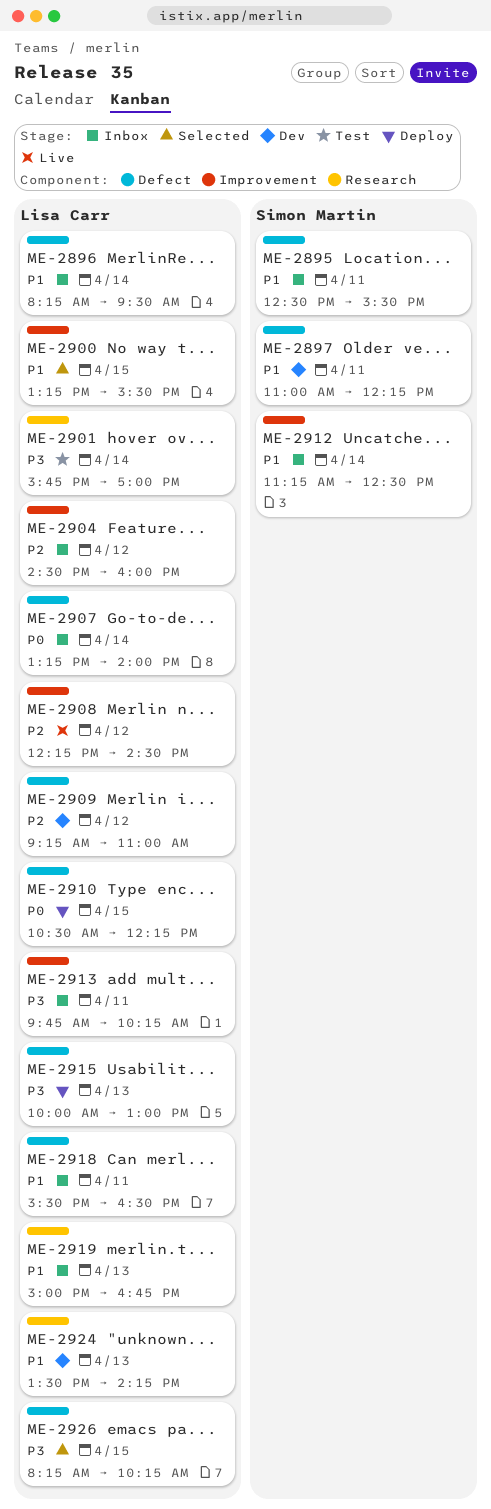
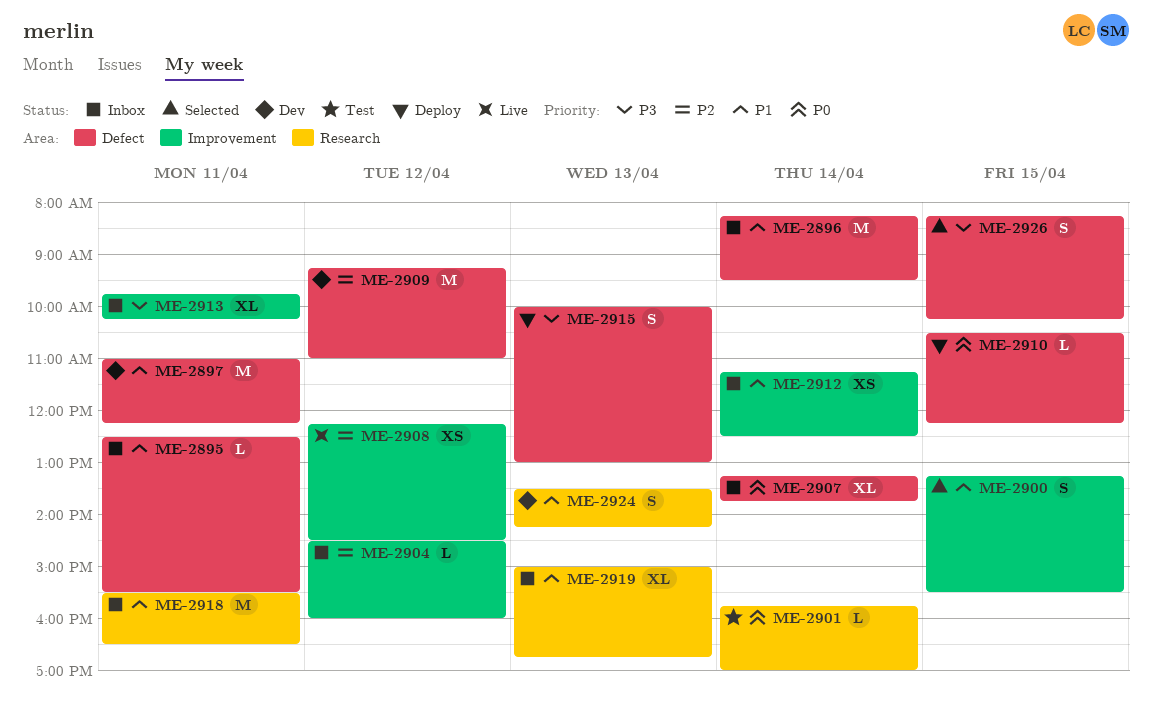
ME-2901, priority: P3 -> P0
ME-2907, ends: 14:00 -> 13:45
ME-2918, label: Defect -> Research

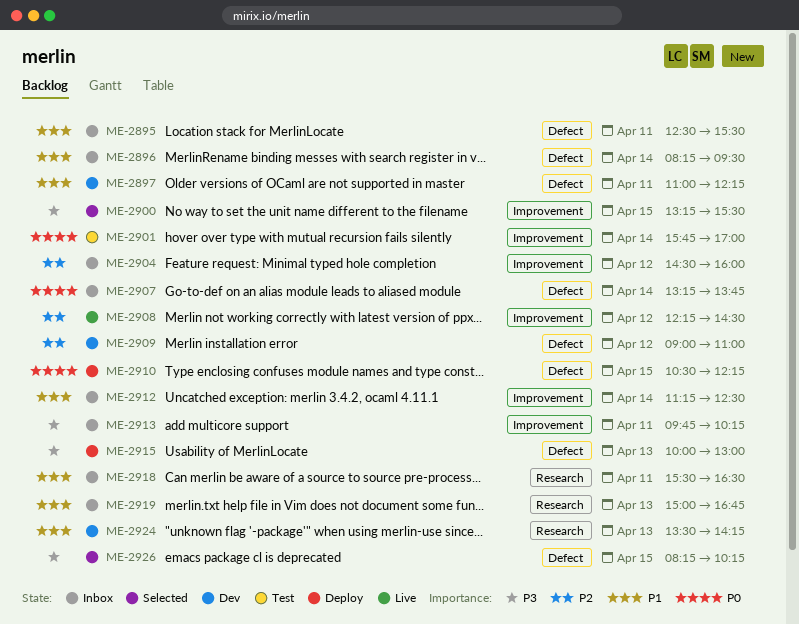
ME-2900, priority: P1 -> P3
ME-2901, label: Research -> Improvement
ME-2909, begins: 09:15 -> 09:00

